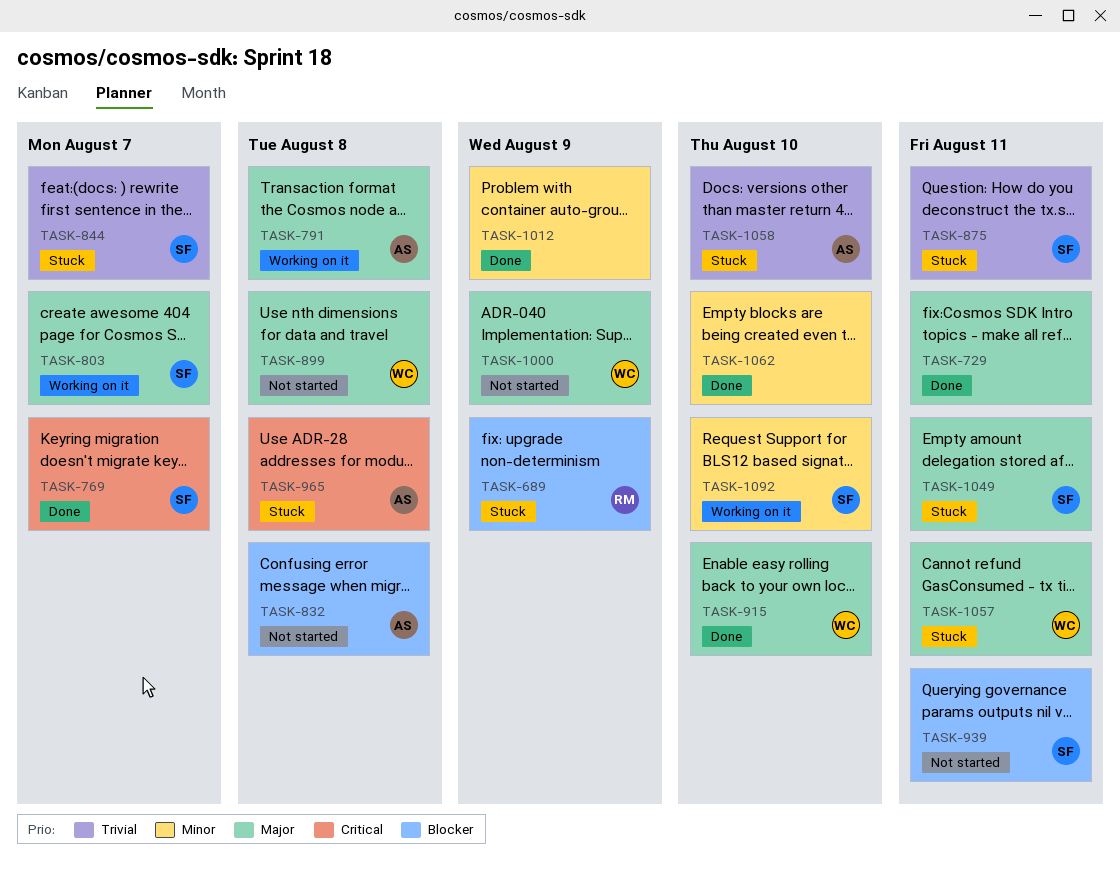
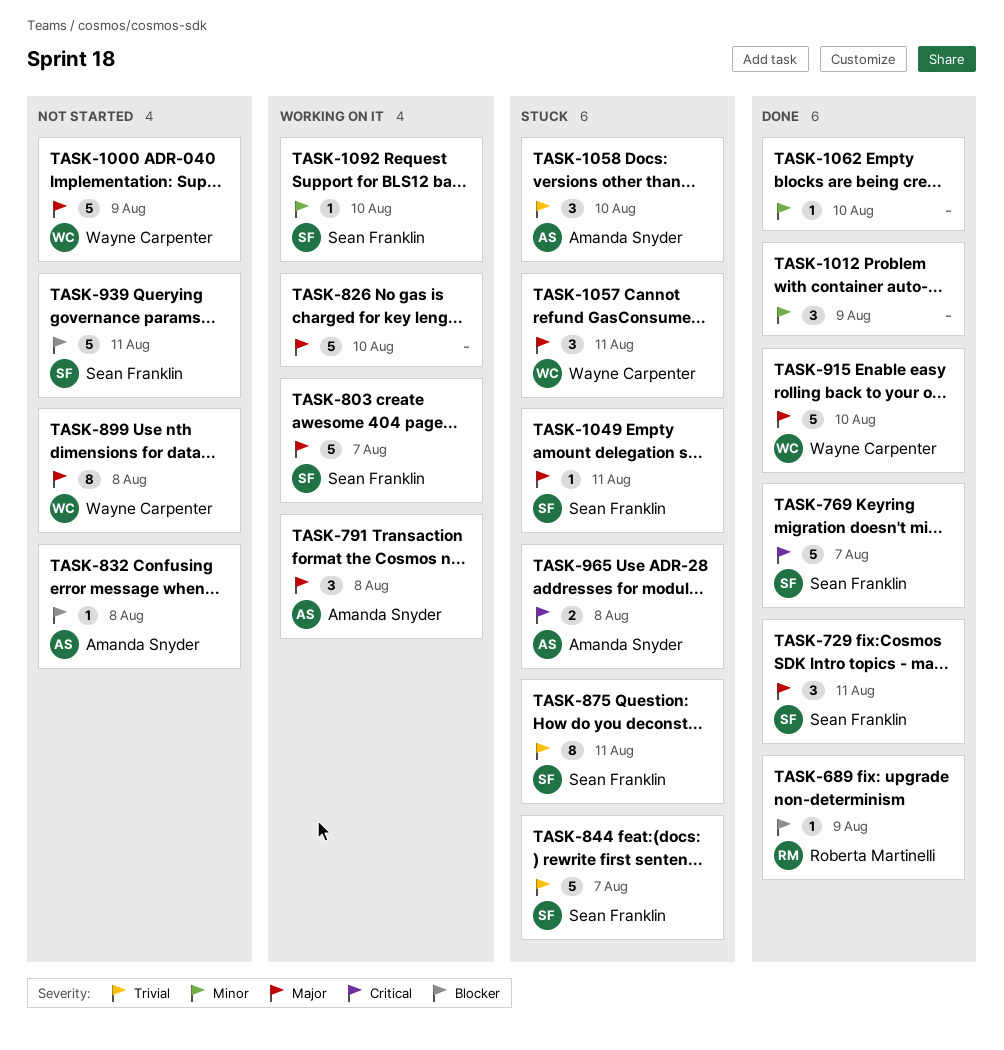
TASK-689, status: Stuck -> Done
TASK-729, owner: none -> Sean Franklin
TASK-826: none -> present

